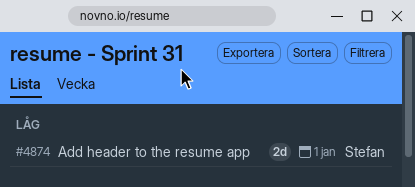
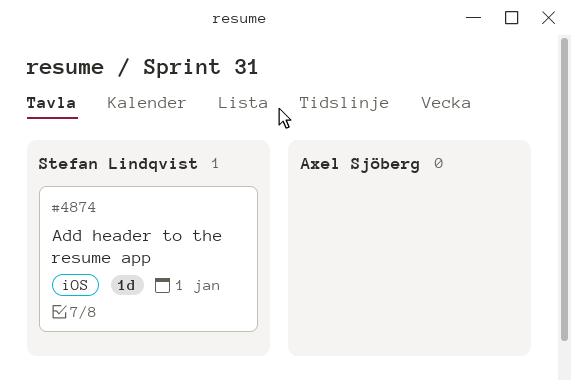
#4874, estimate: 2d -> 1d

